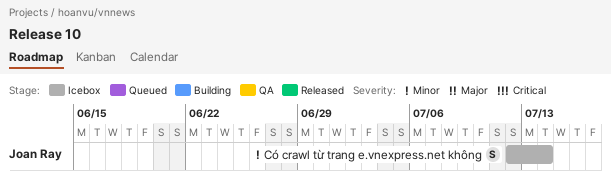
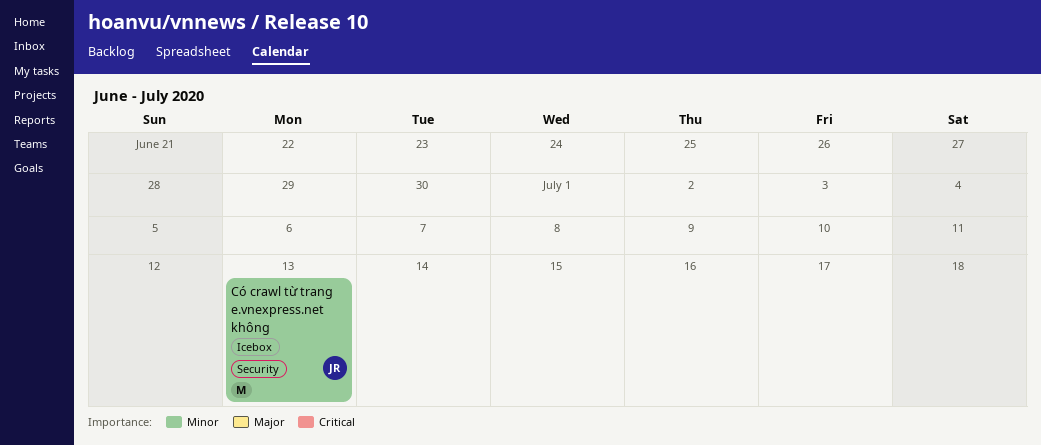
Có crawl từ trang e.vnexpress.net không, estimate: S -> M
Có crawl từ trang e.vnexpress.net không, due: Jul 14 -> Jul 13

